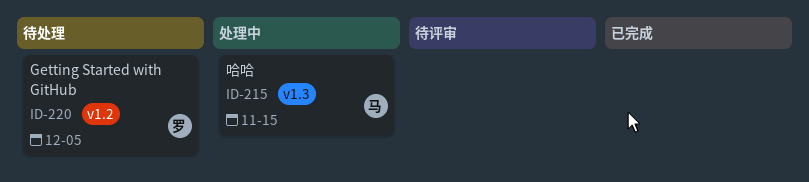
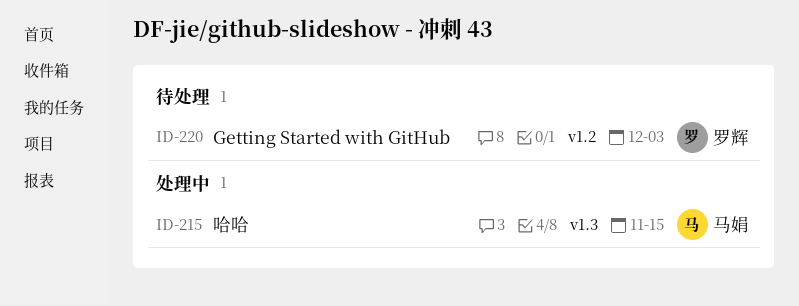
ID-220, due: Dec 5 -> Dec 3

